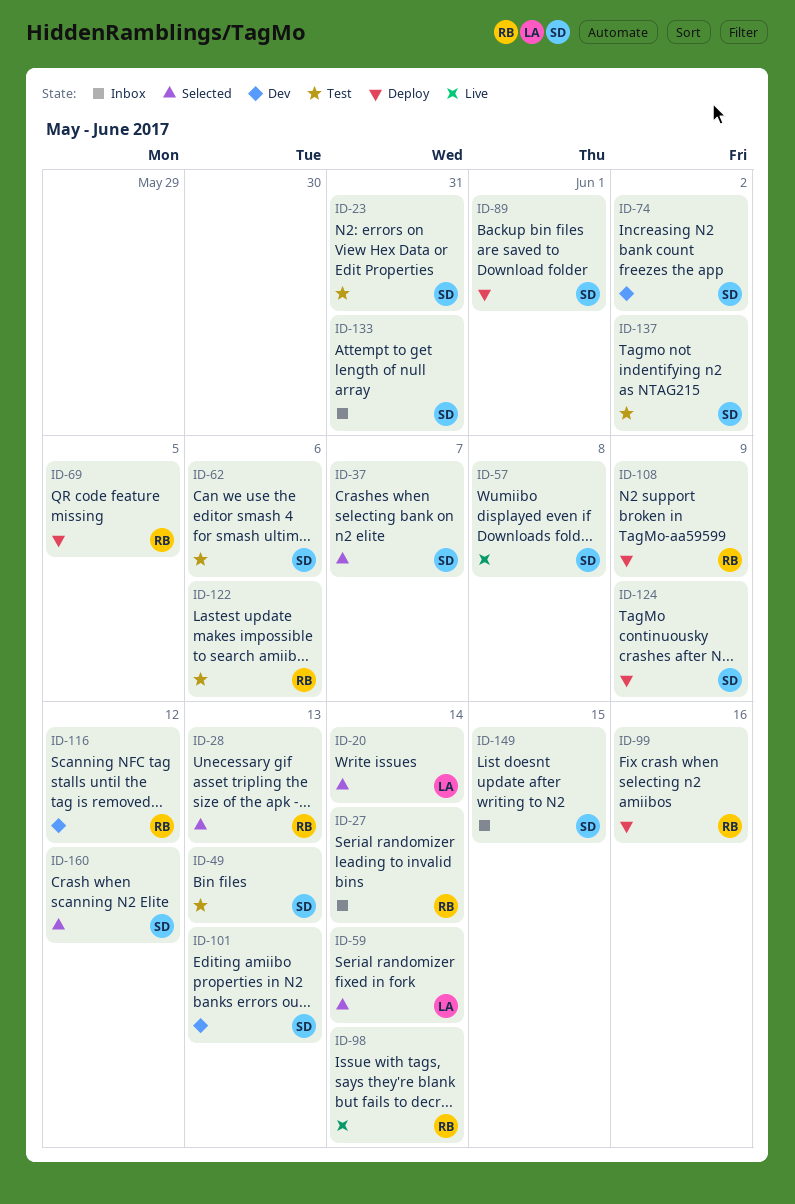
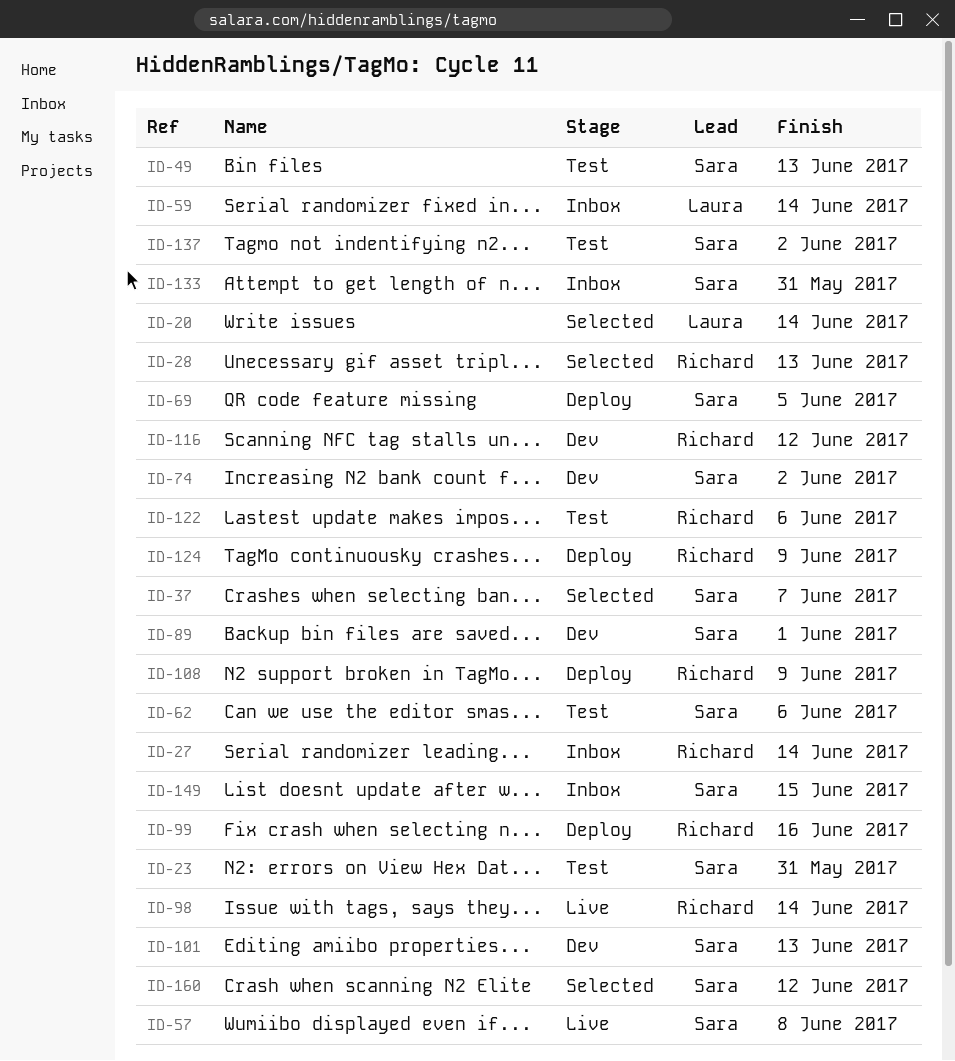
ID-59, status: Selected -> Inbox
ID-69, owner: Richard -> Sara
ID-89, status: Deploy -> Dev
ID-124, owner: Sara -> Richard

